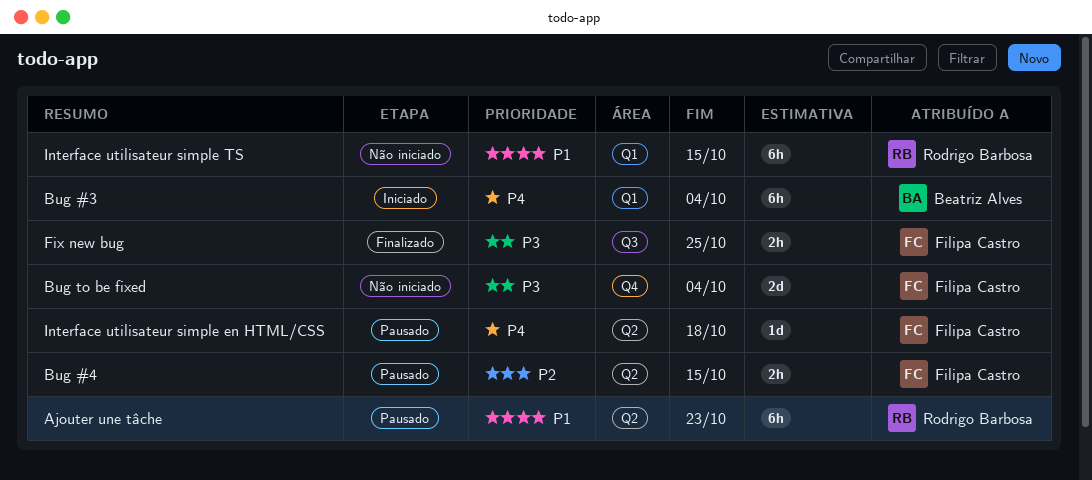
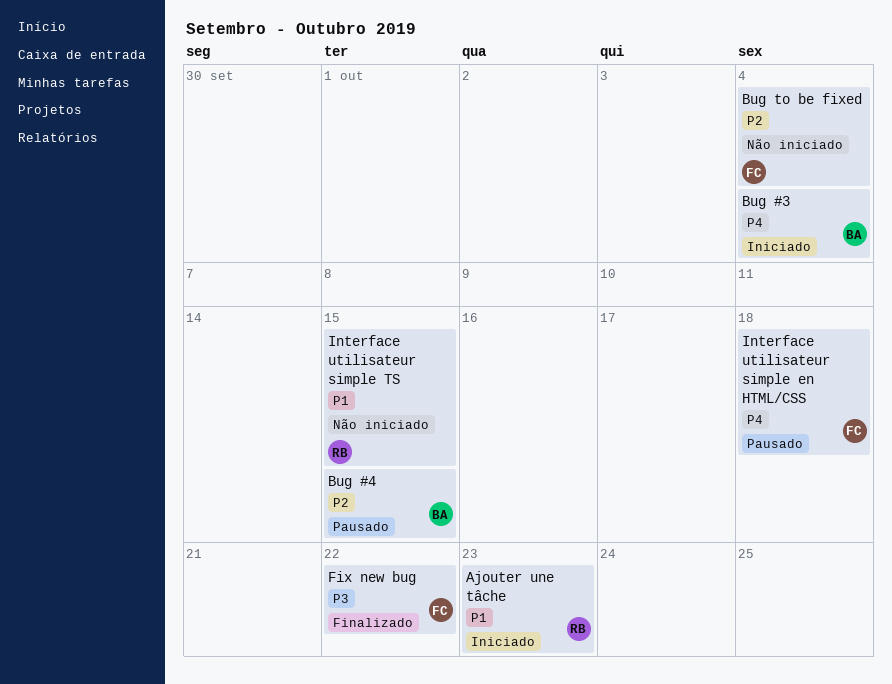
Ajouter une tâche, status: Pausado -> Iniciado
Bug #4, owner: Filipa Castro -> Beatriz Alves
Bug to be fixed, priority: P3 -> P2
Fix new bug, due: Oct 25 -> Oct 22

